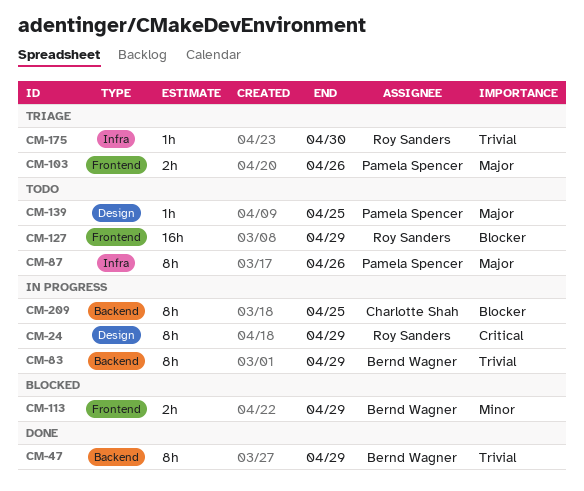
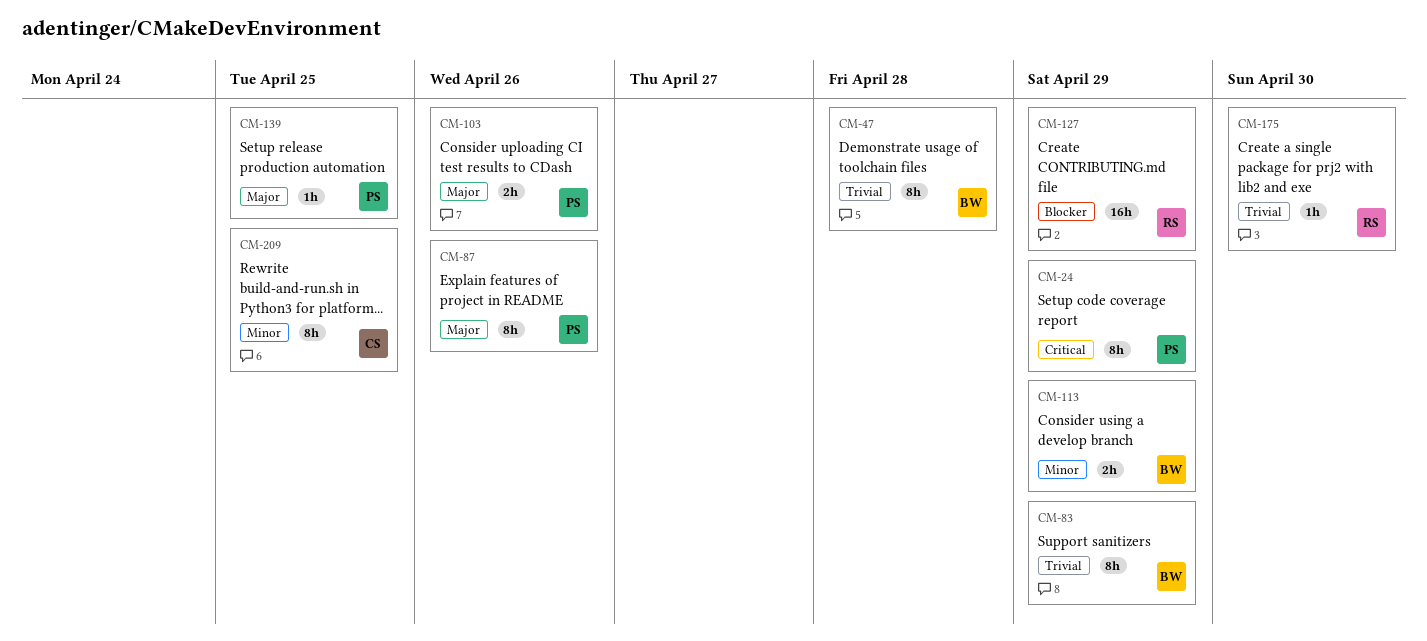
CM-24, owner: Roy Sanders -> Pamela Spencer
CM-47, due: Apr 29 -> Apr 28
CM-209, priority: Blocker -> Minor

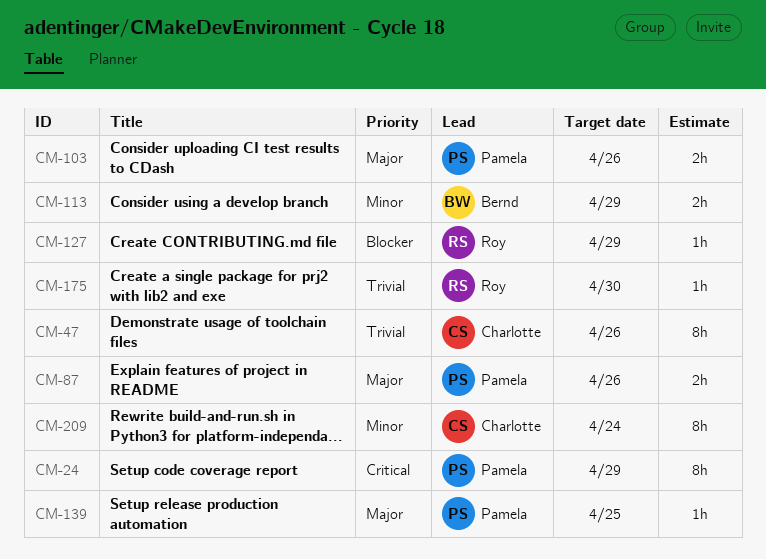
CM-47, owner: Bernd -> Charlotte
CM-47, due: Apr 28 -> Apr 26
CM-83: present -> none
CM-87, estimate: 8h -> 2h
CM-127, estimate: 16h -> 1h
CM-209, due: Apr 25 -> Apr 24

